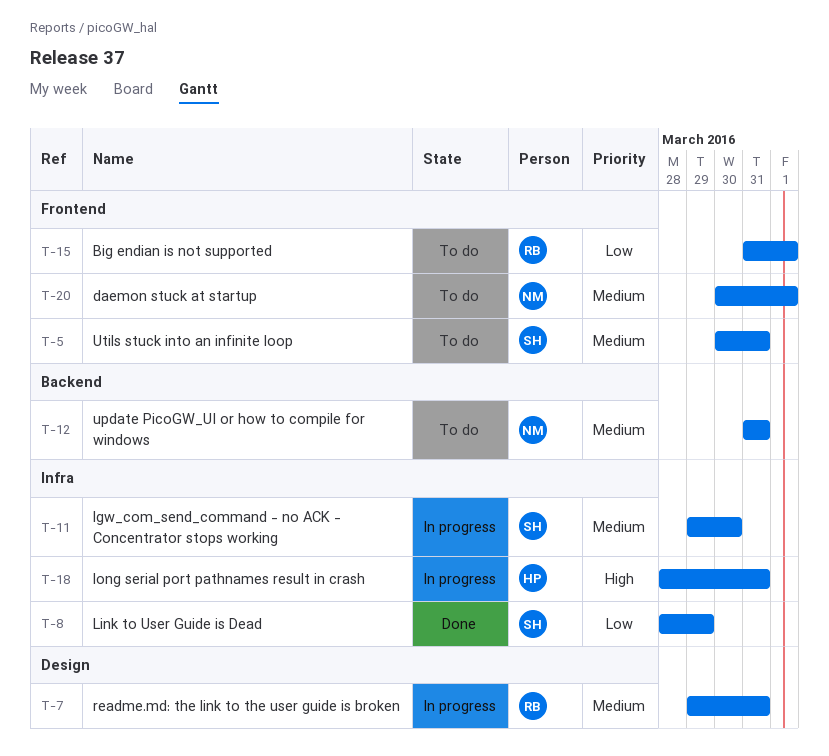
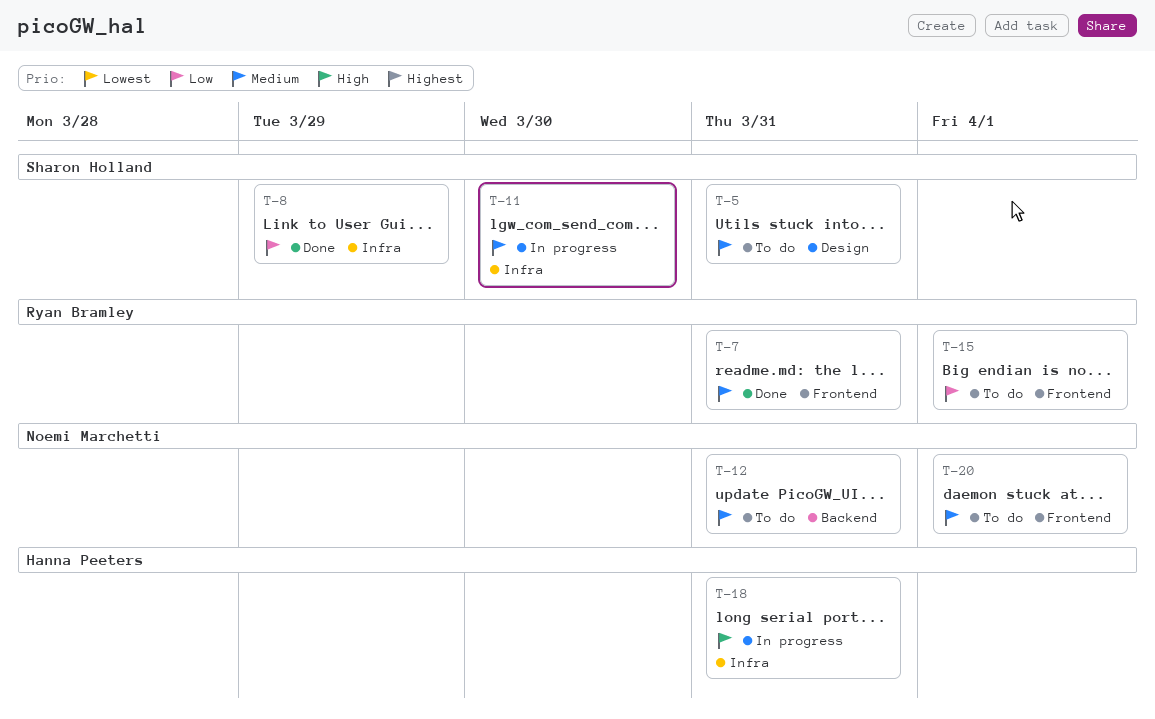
T-5, label: Frontend -> Design
T-7, status: In progress -> Done
T-7, label: Design -> Frontend

